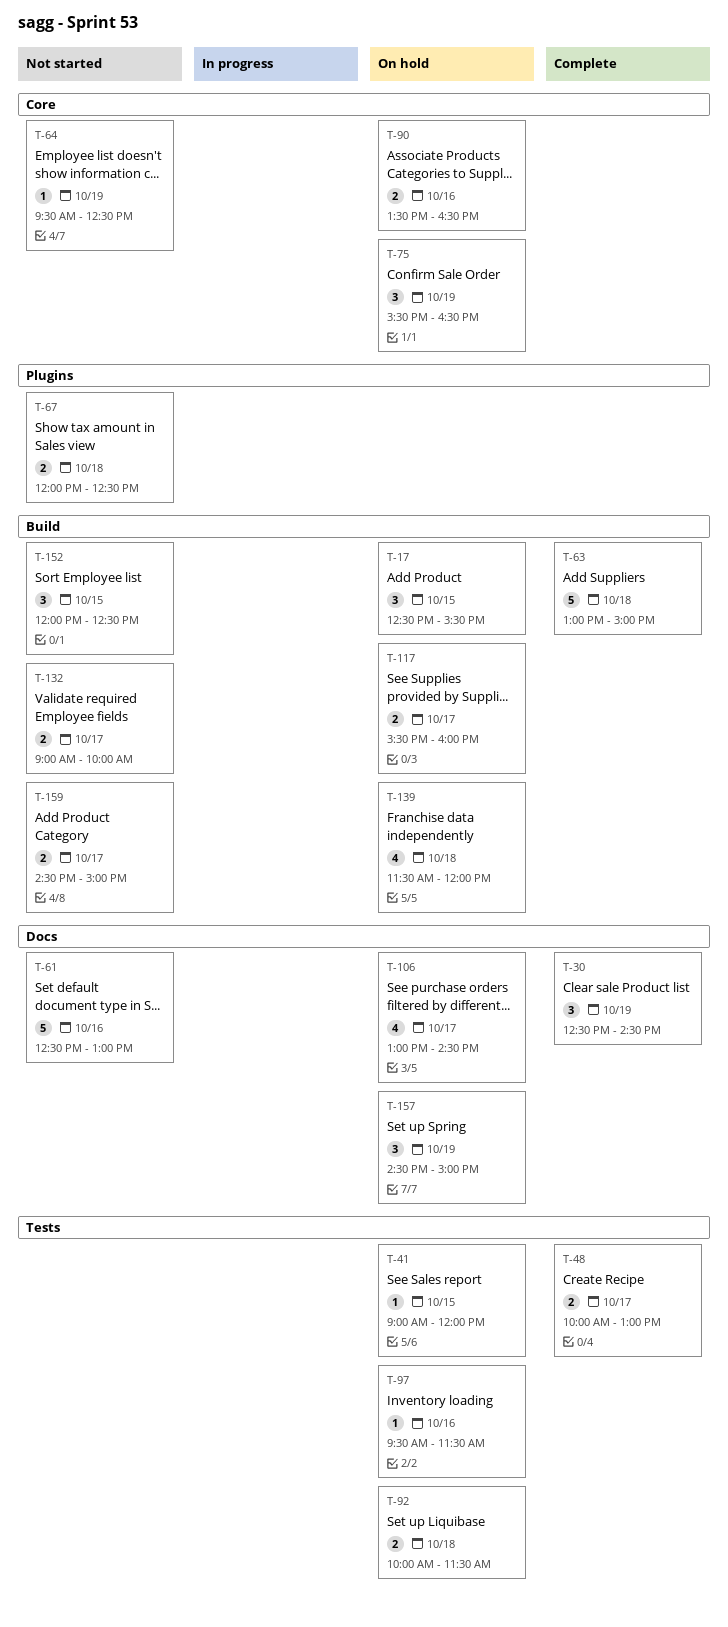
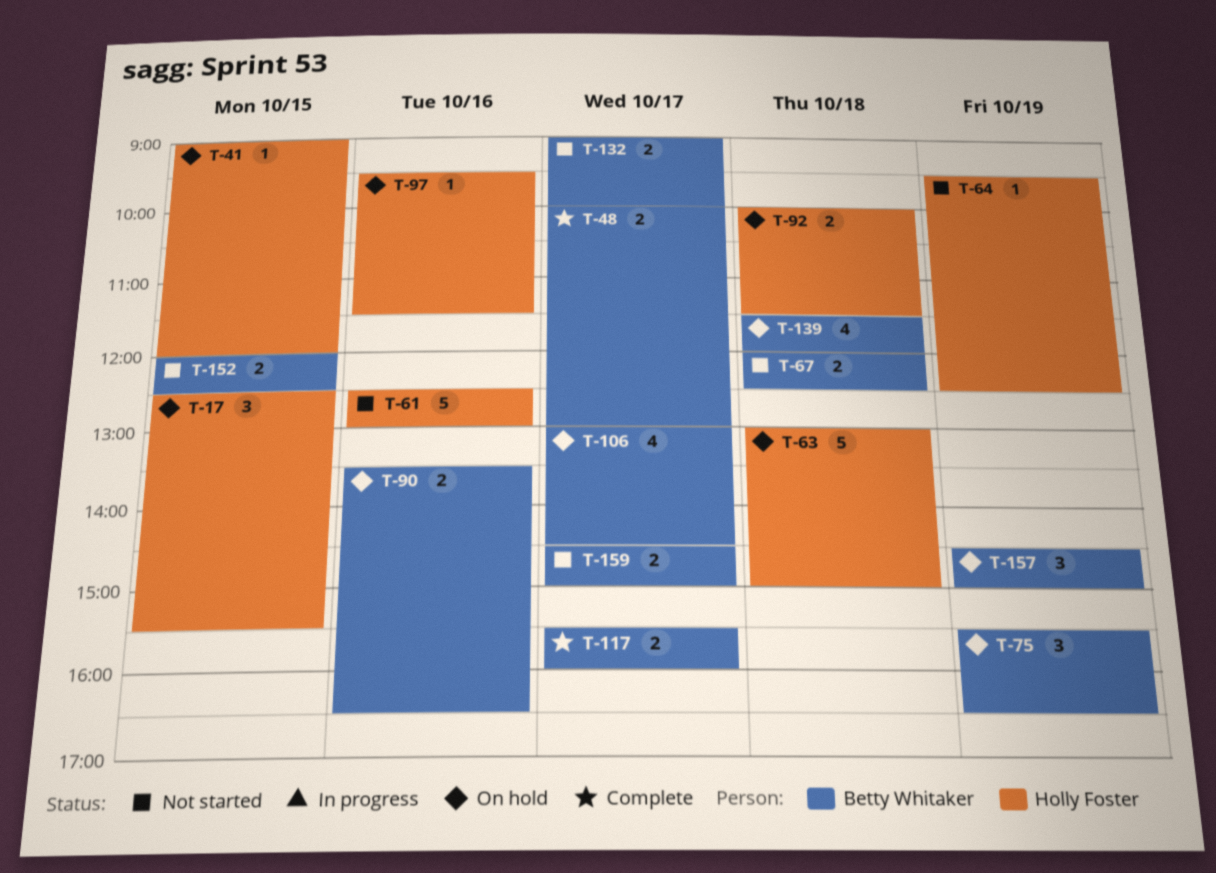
T-30: present -> none
T-63, status: Complete -> On hold
T-117, status: On hold -> Complete
T-152, estimate: 3 -> 2

